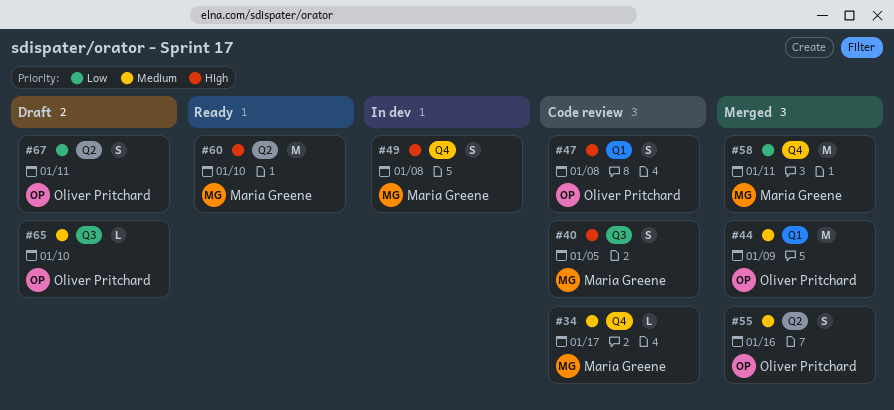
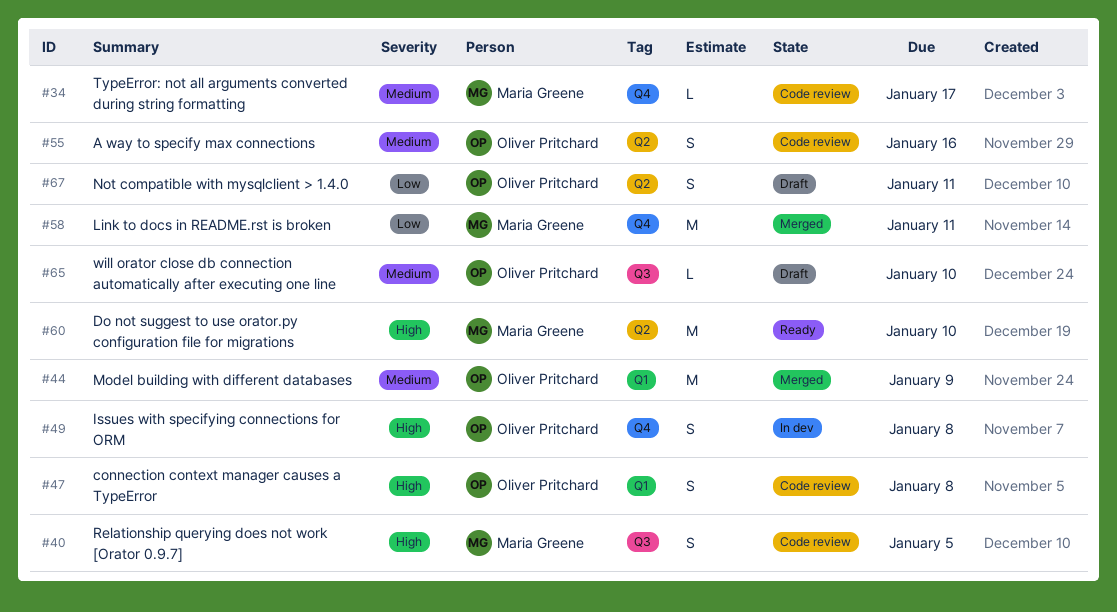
#49, owner: Maria Greene -> Oliver Pritchard
#55, status: Merged -> Code review

